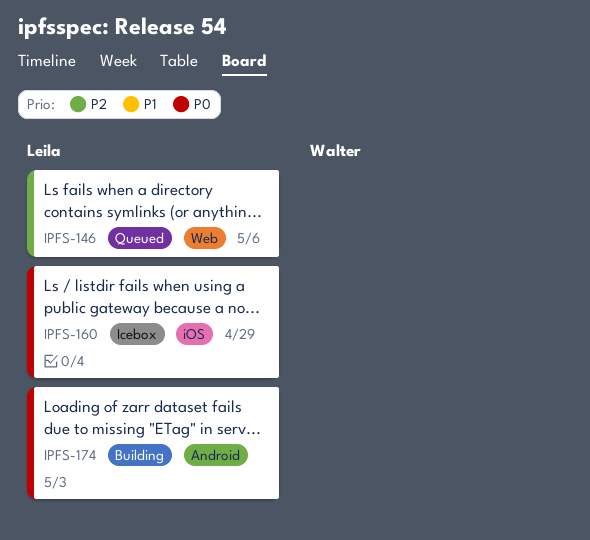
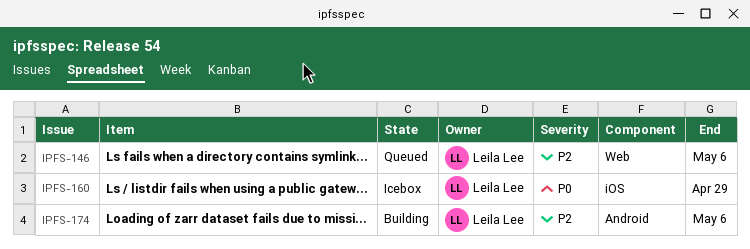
IPFS-174, priority: P0 -> P2
IPFS-174, due: May 3 -> May 6

